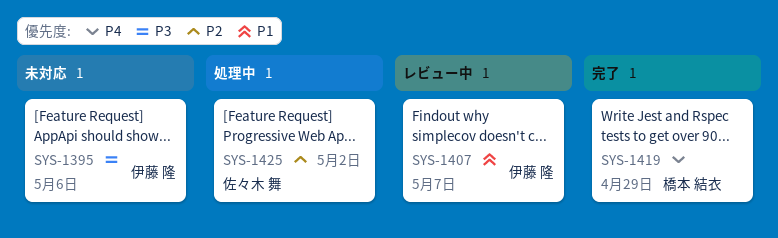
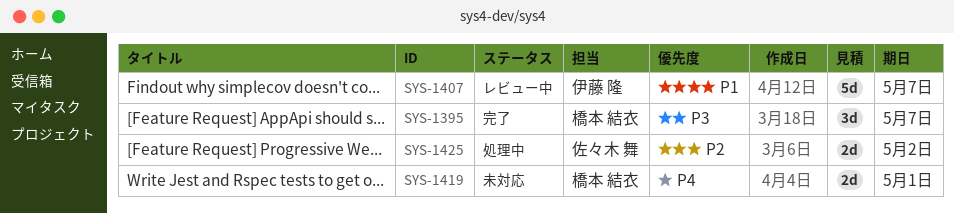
SYS-1395, status: 未対応 -> 完了
SYS-1395, owner: 伊藤 隆 -> 橋本 結衣
SYS-1395, due: May 6 -> May 7
SYS-1419, status: 完了 -> 未対応
SYS-1419, due: Apr 29 -> May 1

